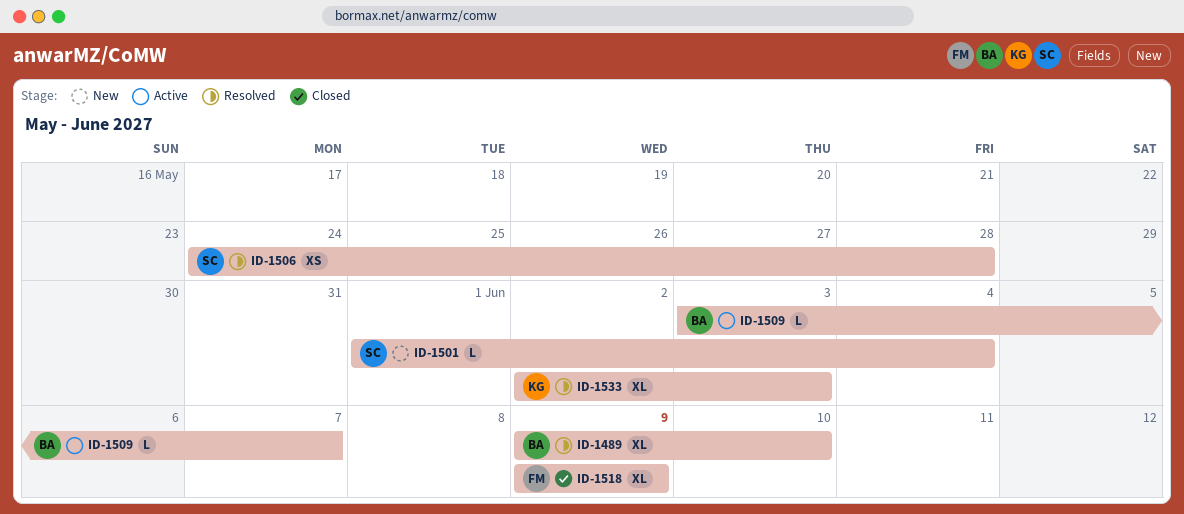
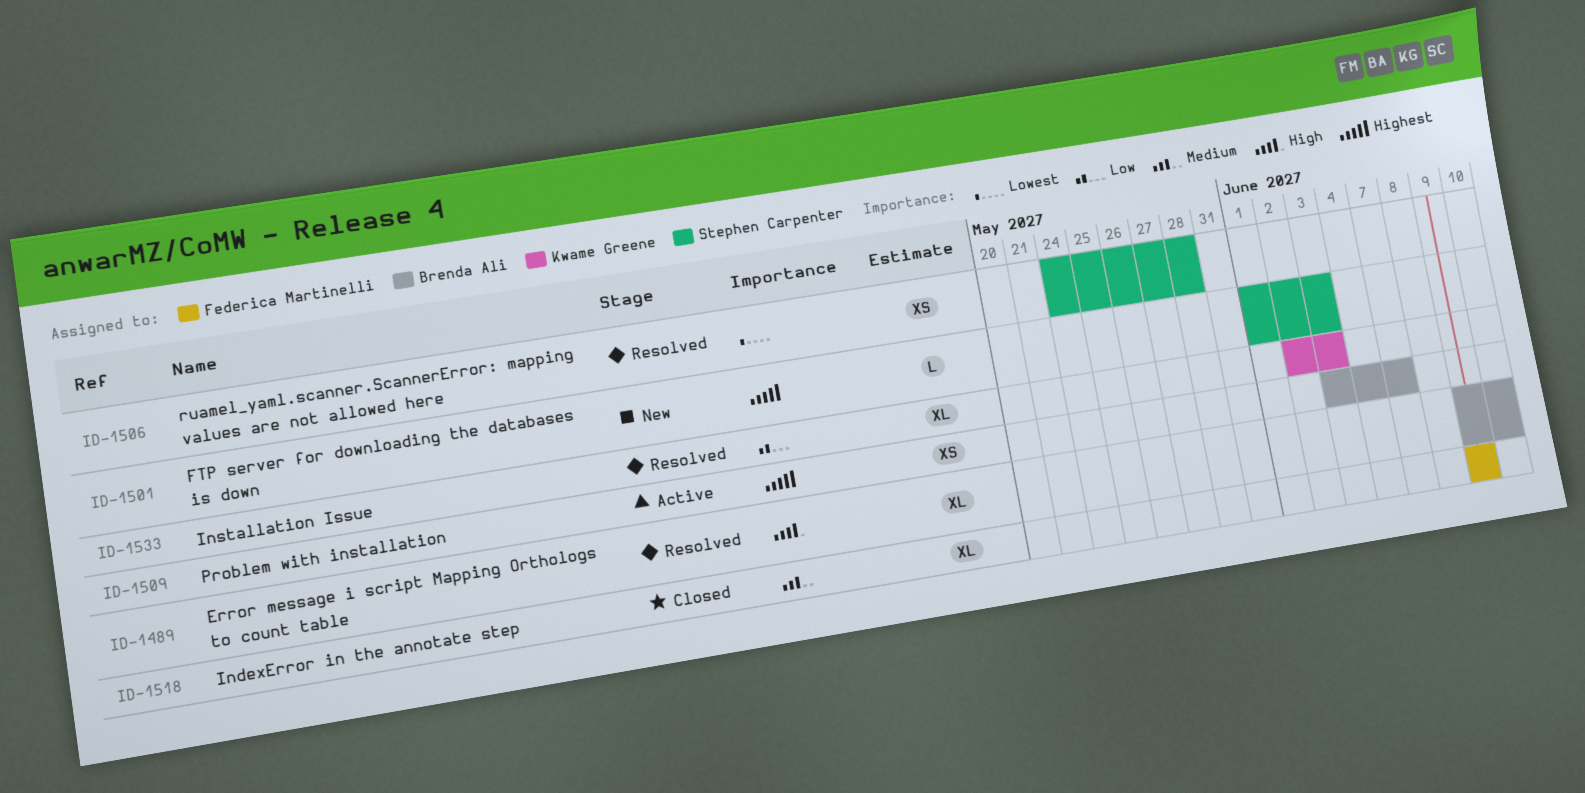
ID-1501, due: Jun 4 -> Jun 3
ID-1509, estimate: L -> XS

